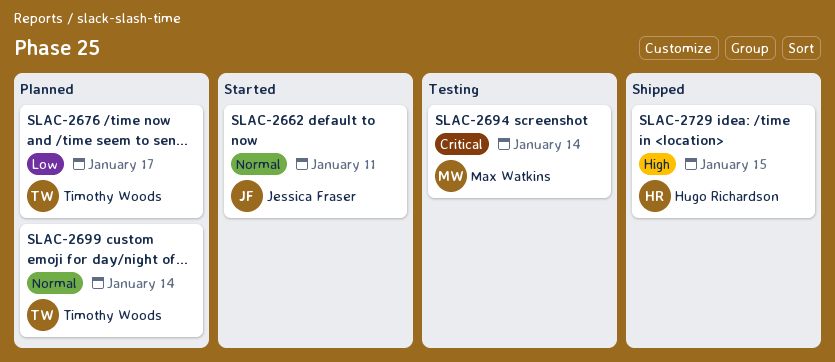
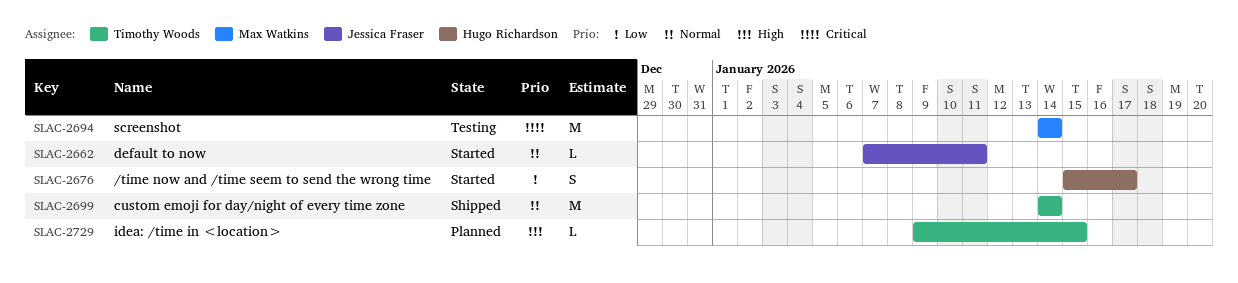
SLAC-2676, status: Planned -> Started
SLAC-2676, owner: Timothy Woods -> Hugo Richardson
SLAC-2699, status: Planned -> Shipped
SLAC-2729, status: Shipped -> Planned
SLAC-2729, owner: Hugo Richardson -> Timothy Woods

